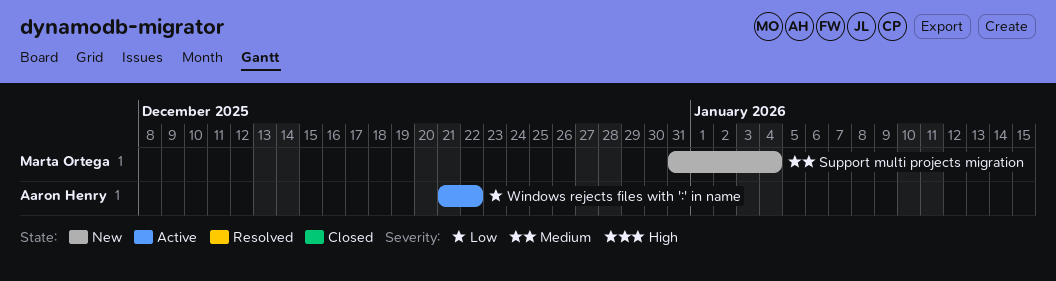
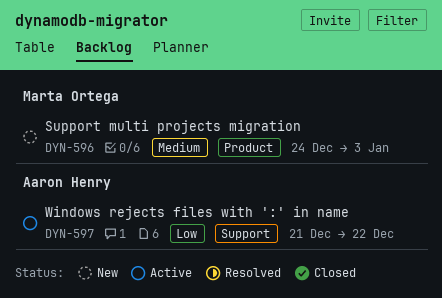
Support multi projects migration, start: Dec 31 -> Dec 24
Support multi projects migration, due: Jan 4 -> Jan 3

